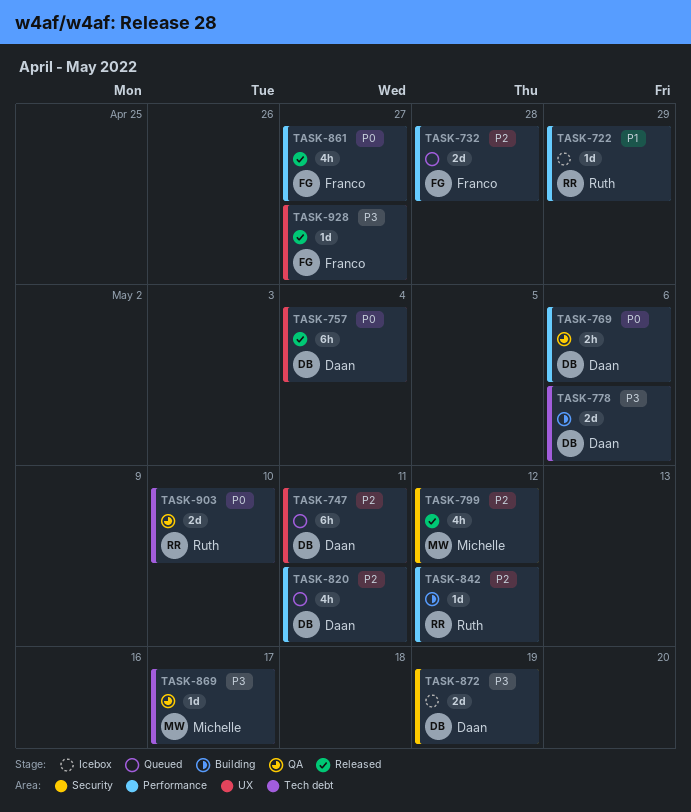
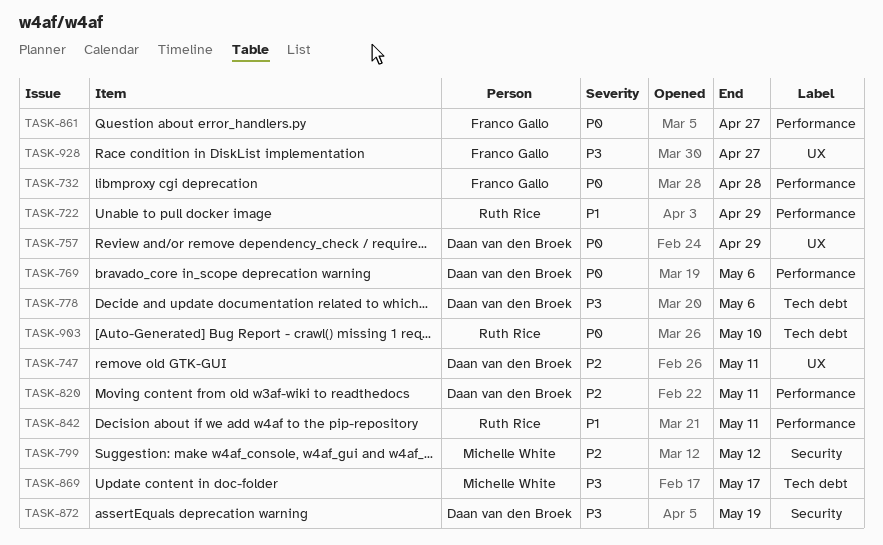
TASK-732, priority: P2 -> P0
TASK-757, due: May 4 -> Apr 29
TASK-842, priority: P2 -> P1
TASK-842, due: May 12 -> May 11

